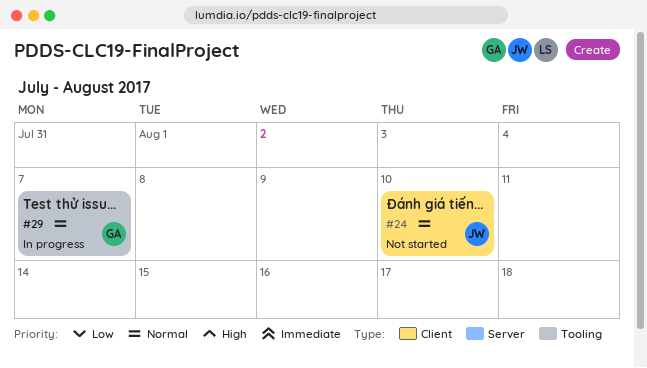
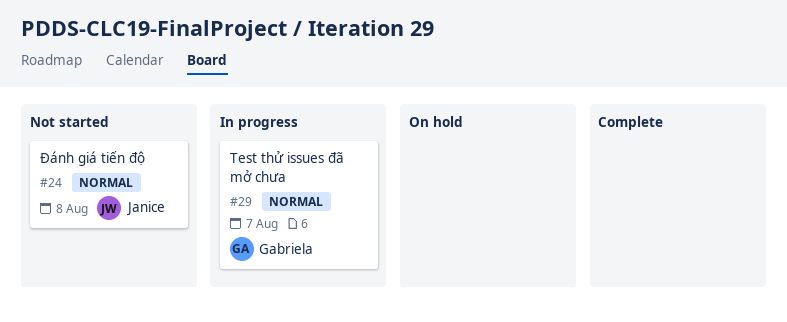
#24, due: Aug 10 -> Aug 8

